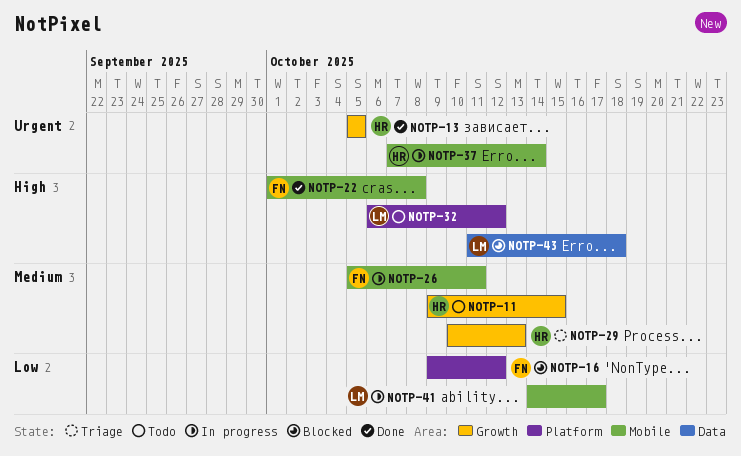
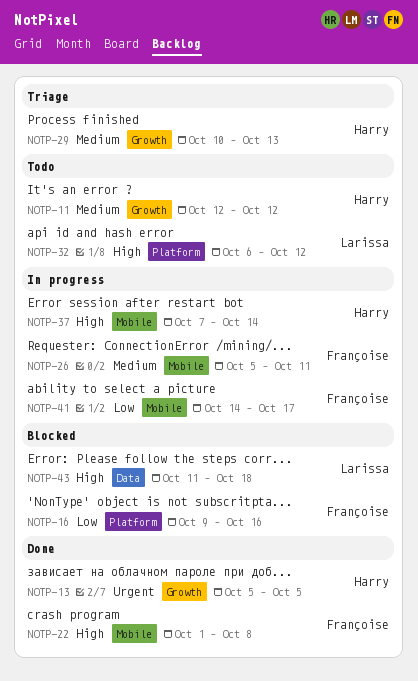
NOTP-11, start: Oct 9 -> Oct 12
NOTP-11, due: Oct 15 -> Oct 12
NOTP-16, due: Oct 12 -> Oct 16
NOTP-37, priority: Urgent -> High
NOTP-41, owner: Larissa -> Françoise

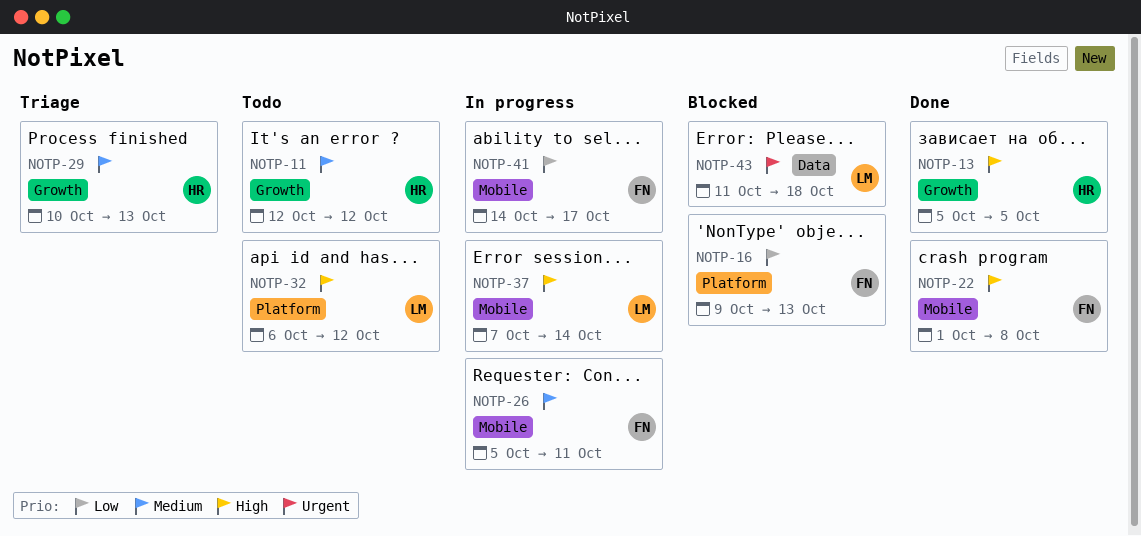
NOTP-13, priority: Urgent -> High
NOTP-16, due: Oct 16 -> Oct 13
NOTP-37, owner: Harry -> Larissa
NOTP-43, priority: High -> Urgent

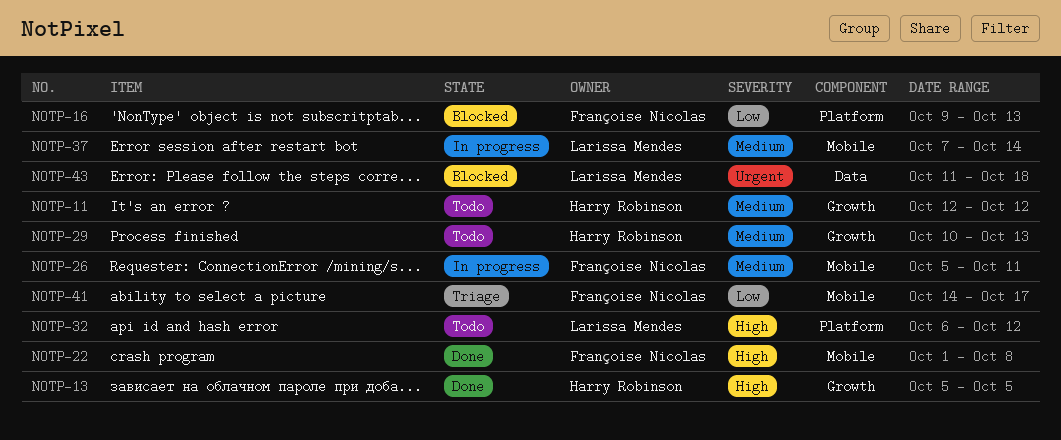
NOTP-29, status: Triage -> Todo
NOTP-37, priority: High -> Medium
NOTP-41, status: In progress -> Triage

